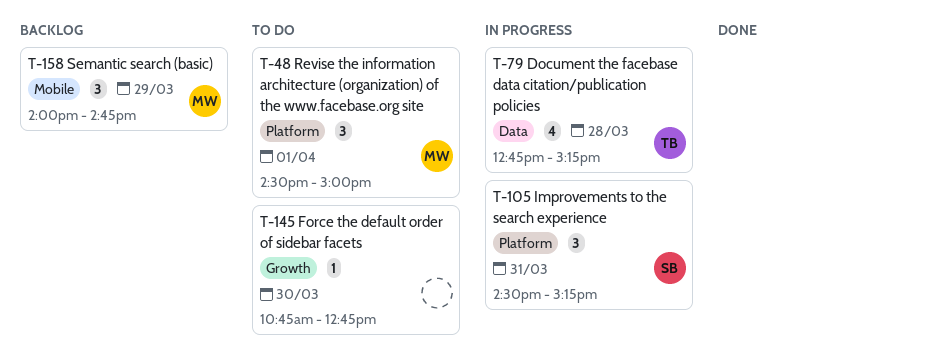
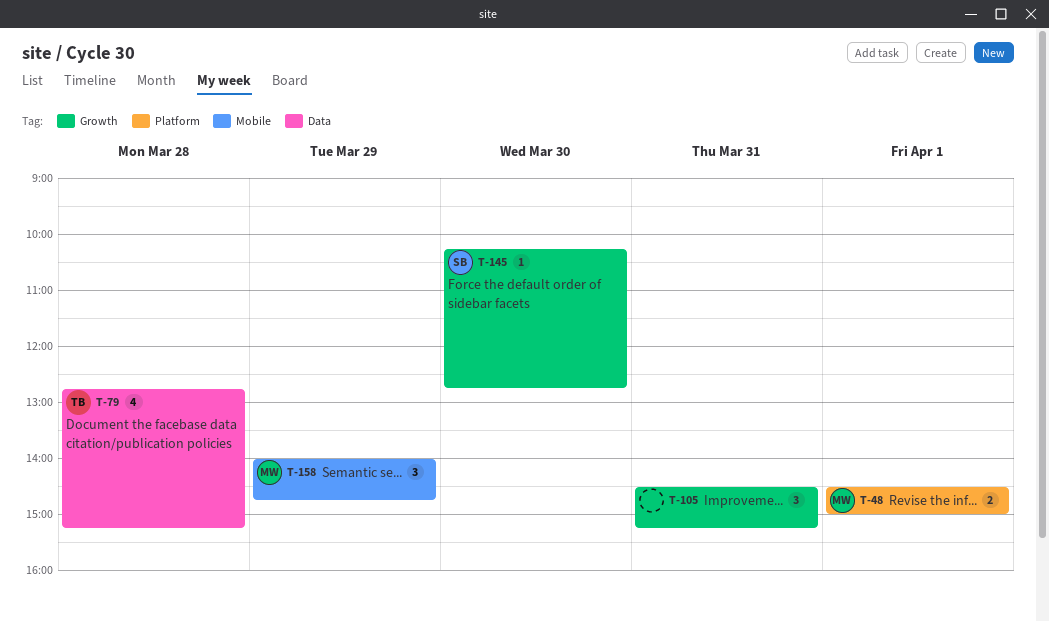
T-48, estimate: 3 -> 2
T-105, owner: SB -> none
T-105, label: Platform -> Growth
T-145, owner: none -> SB
T-145, begins: 10:45 -> 10:15

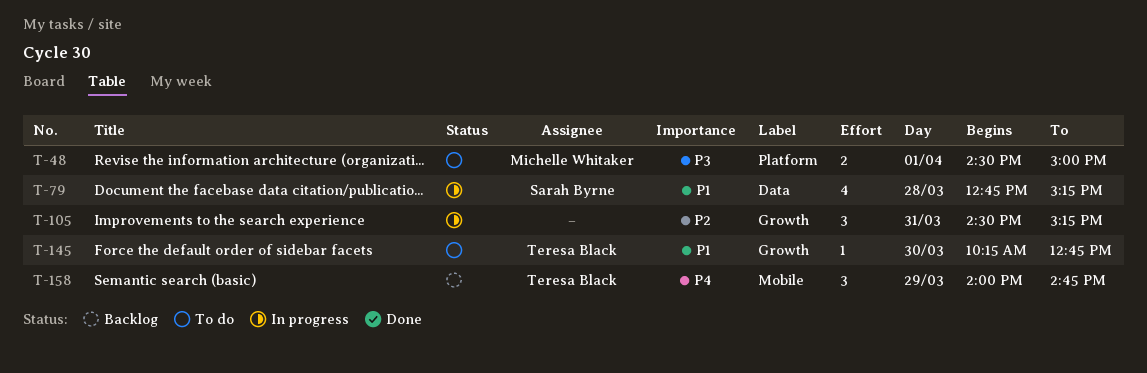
T-79, owner: Teresa Black -> Sarah Byrne
T-145, owner: Sarah Byrne -> Teresa Black
T-158, owner: Michelle Whitaker -> Teresa Black

